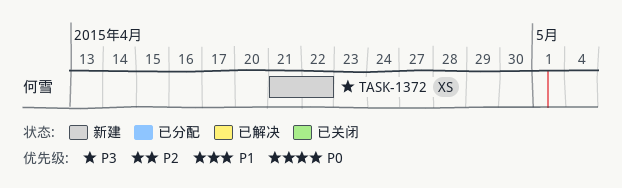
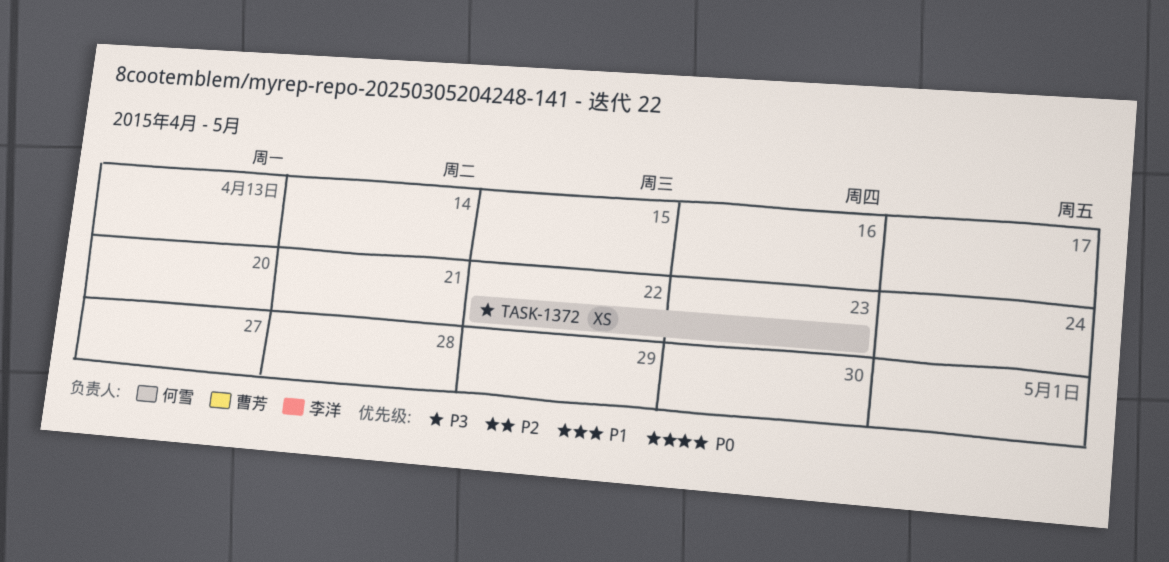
TASK-1372, start: Apr 21 -> Apr 22
TASK-1372, due: Apr 22 -> Apr 23

